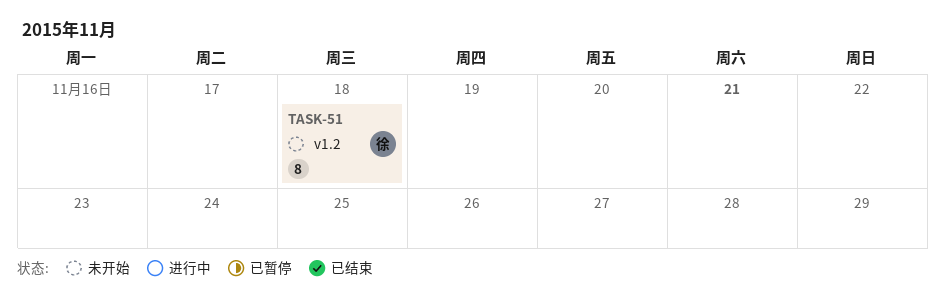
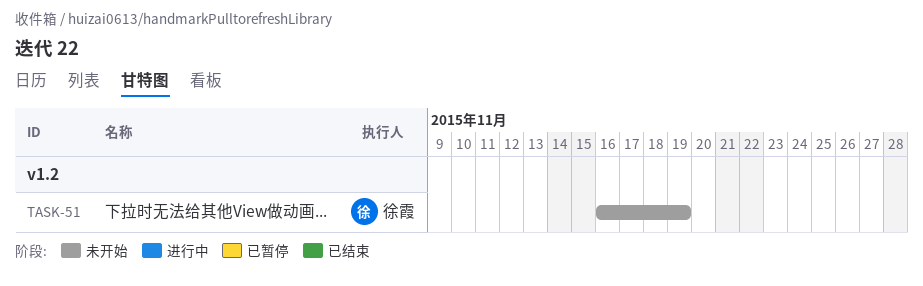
TASK-51, due: Nov 18 -> Nov 19

